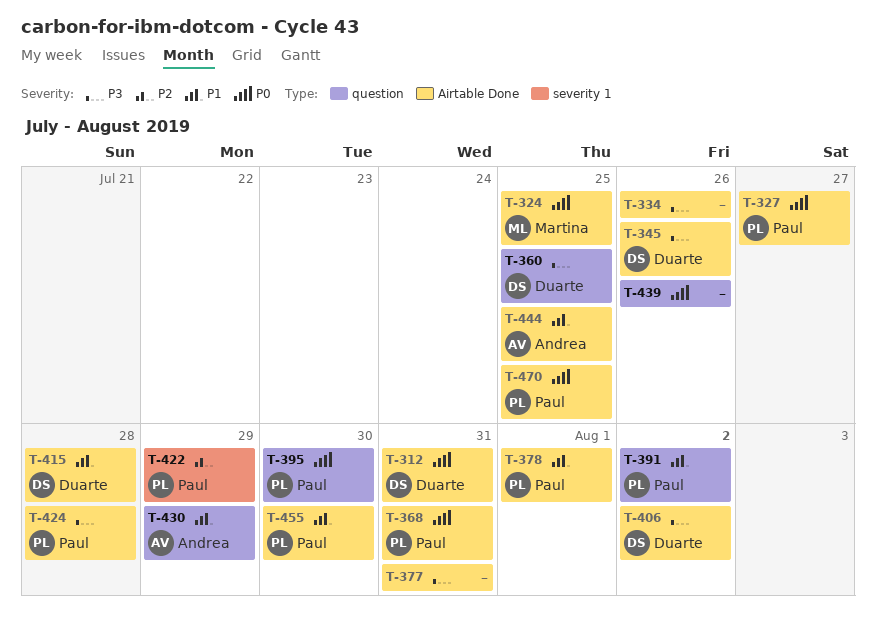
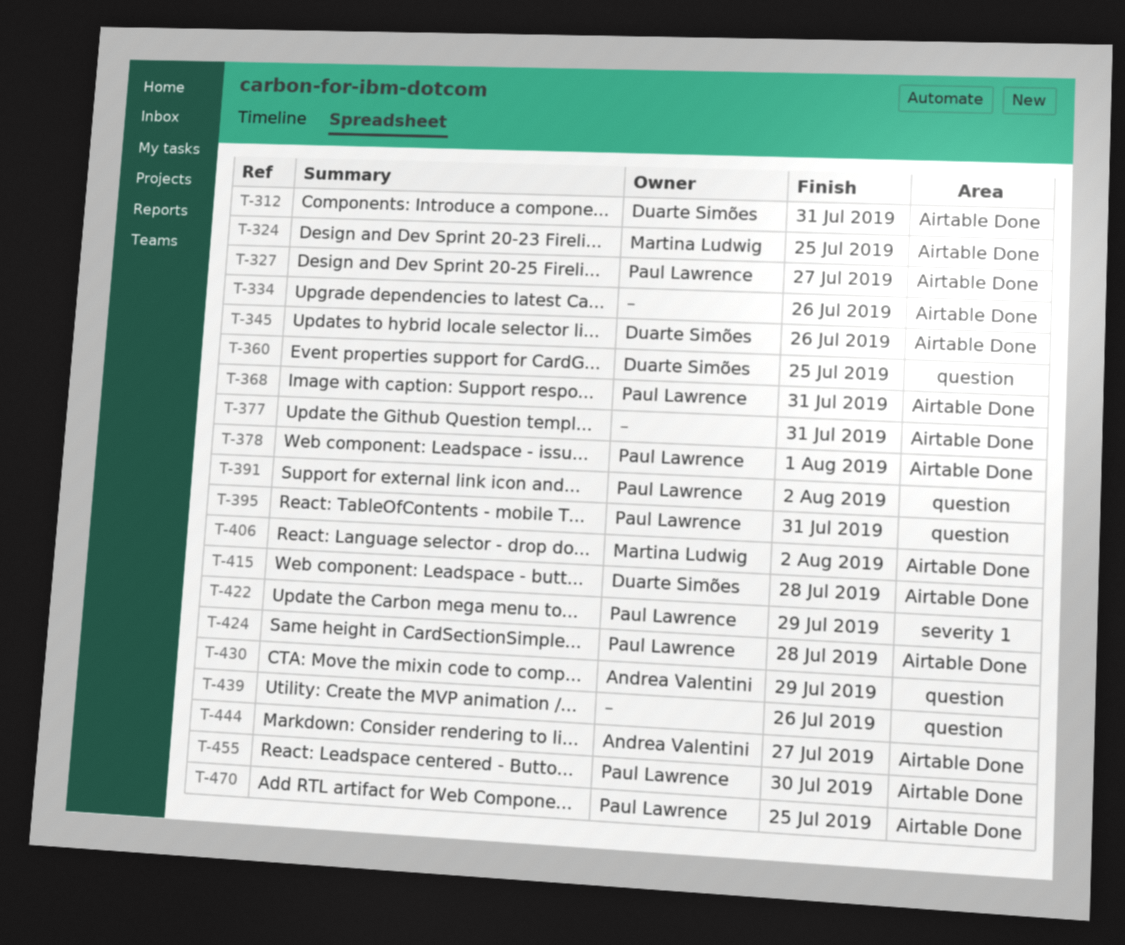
T-395, due: Jul 30 -> Jul 31
T-406, owner: Duarte Simões -> Martina Ludwig
T-444, due: Jul 25 -> Jul 27

